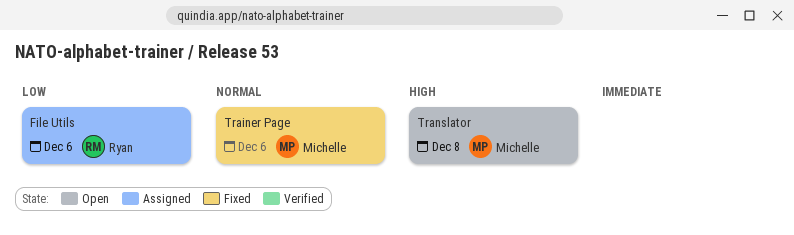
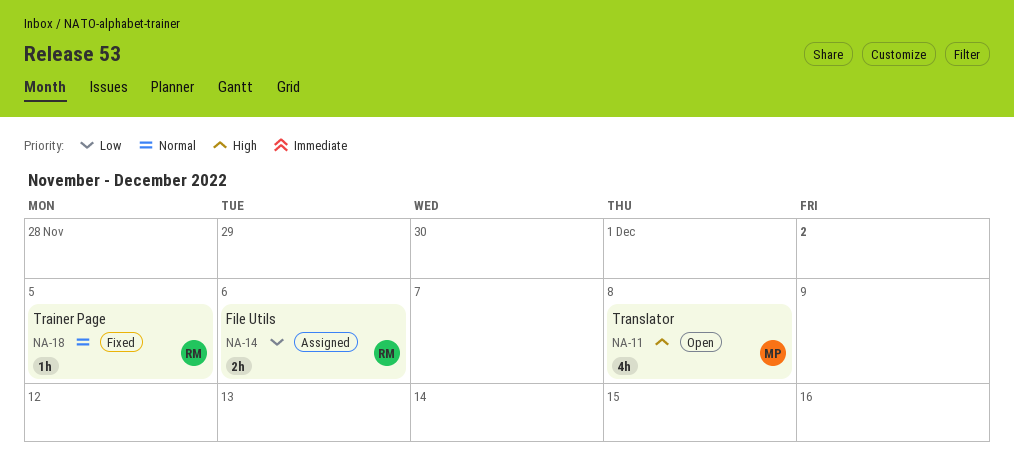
Trainer Page, owner: Michelle -> Ryan
Trainer Page, due: Dec 6 -> Dec 5

